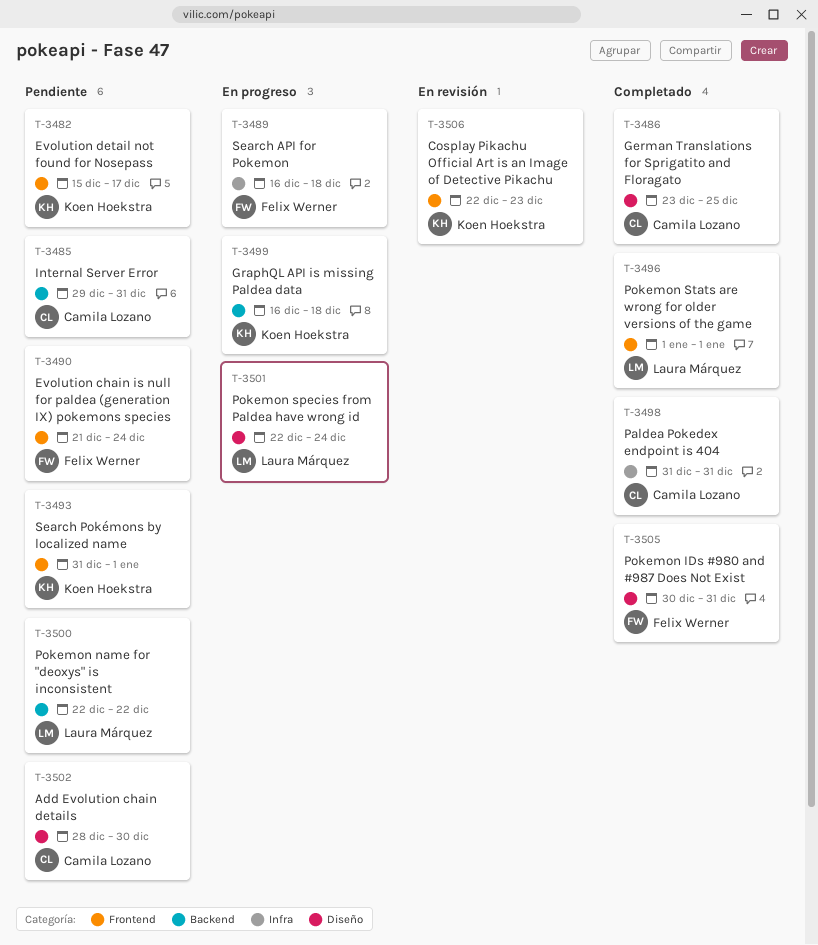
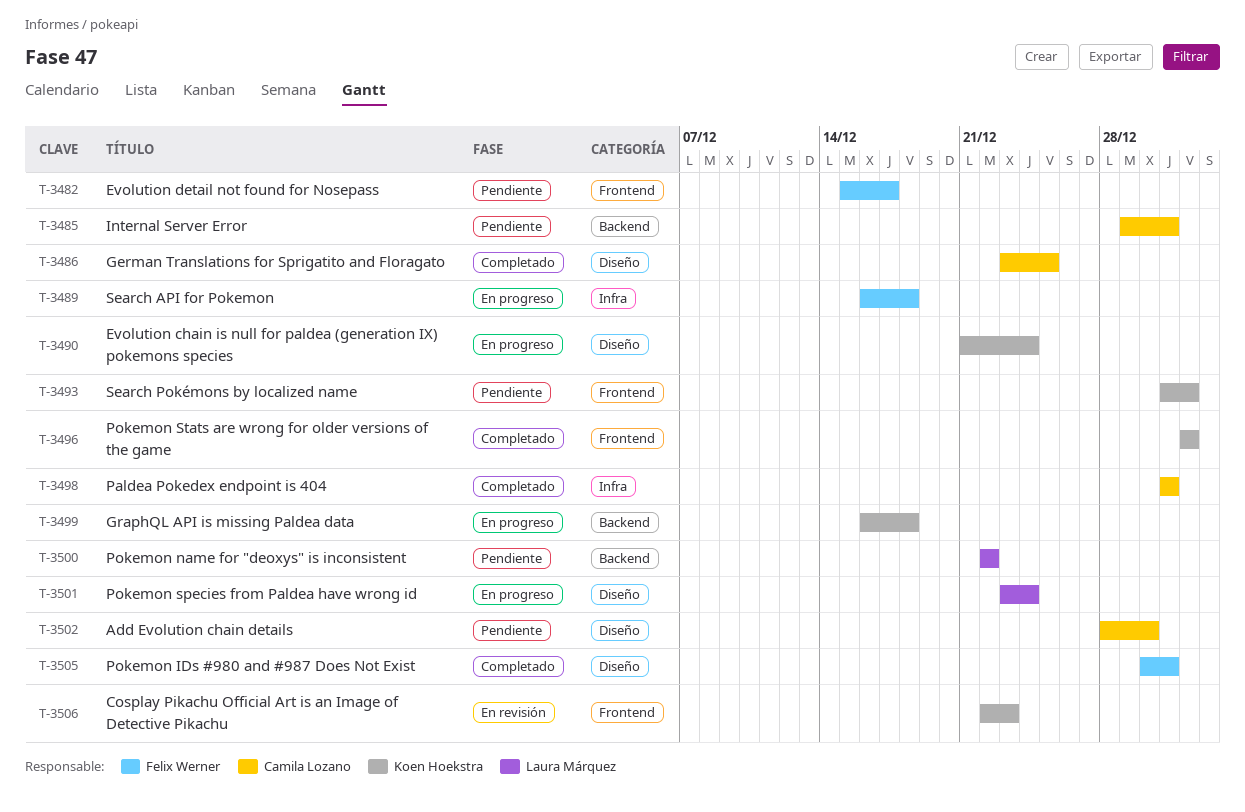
T-3482, owner: Koen Hoekstra -> Felix Werner
T-3490, status: Pendiente -> En progreso
T-3490, owner: Felix Werner -> Koen Hoekstra
T-3490, label: Frontend -> Diseño
T-3496, owner: Laura Márquez -> Koen Hoekstra
T-3501, start: Dec 22 -> Dec 23

